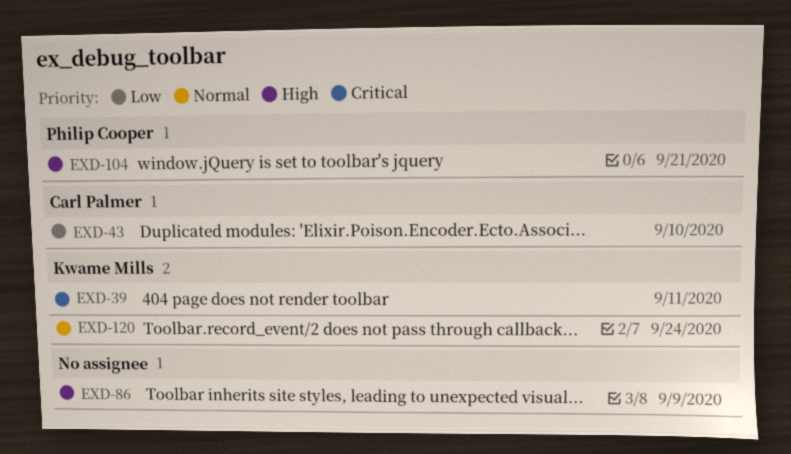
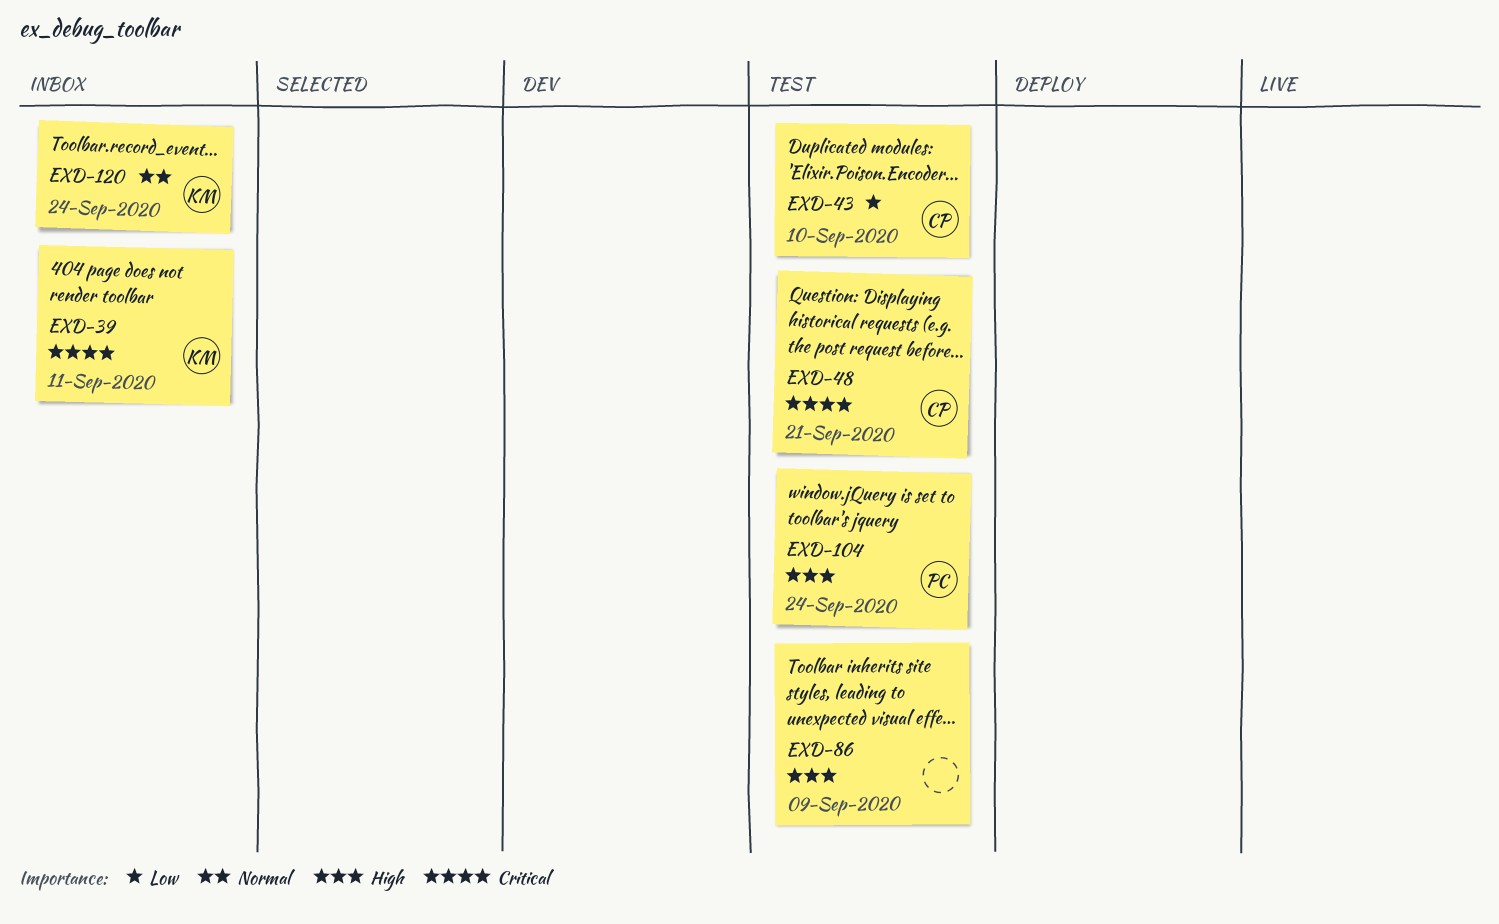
EXD-48: none -> present
EXD-104, due: Sep 21 -> Sep 24

